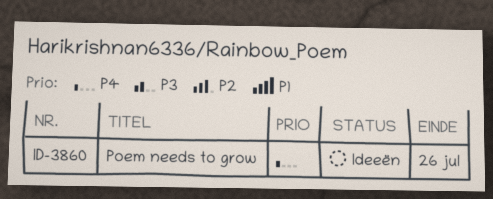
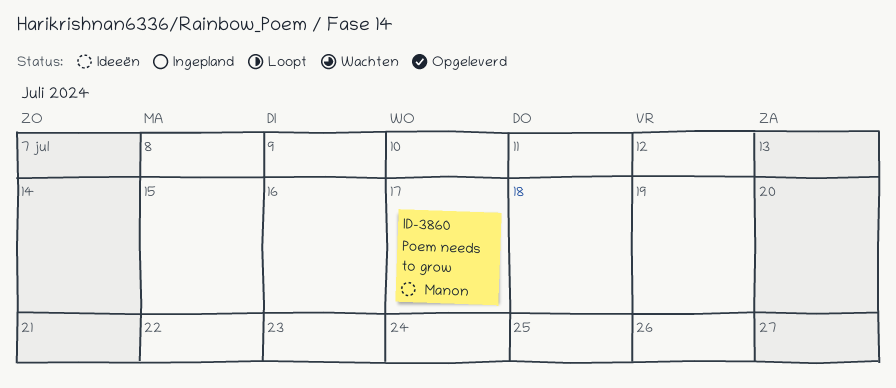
ID-3860, due: Jul 26 -> Jul 17

